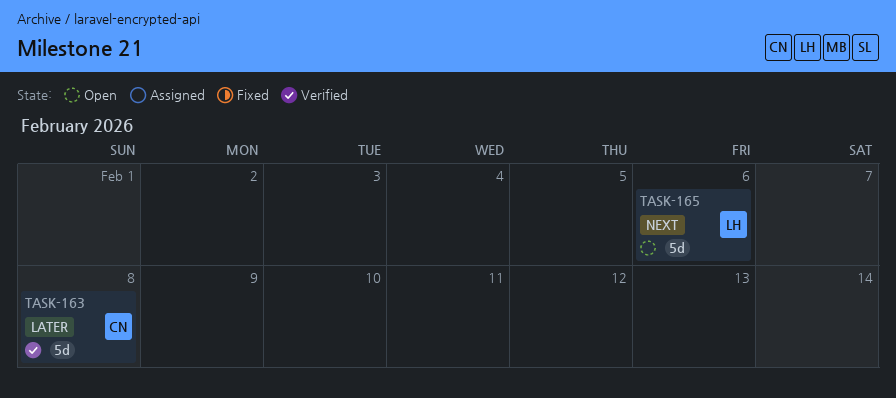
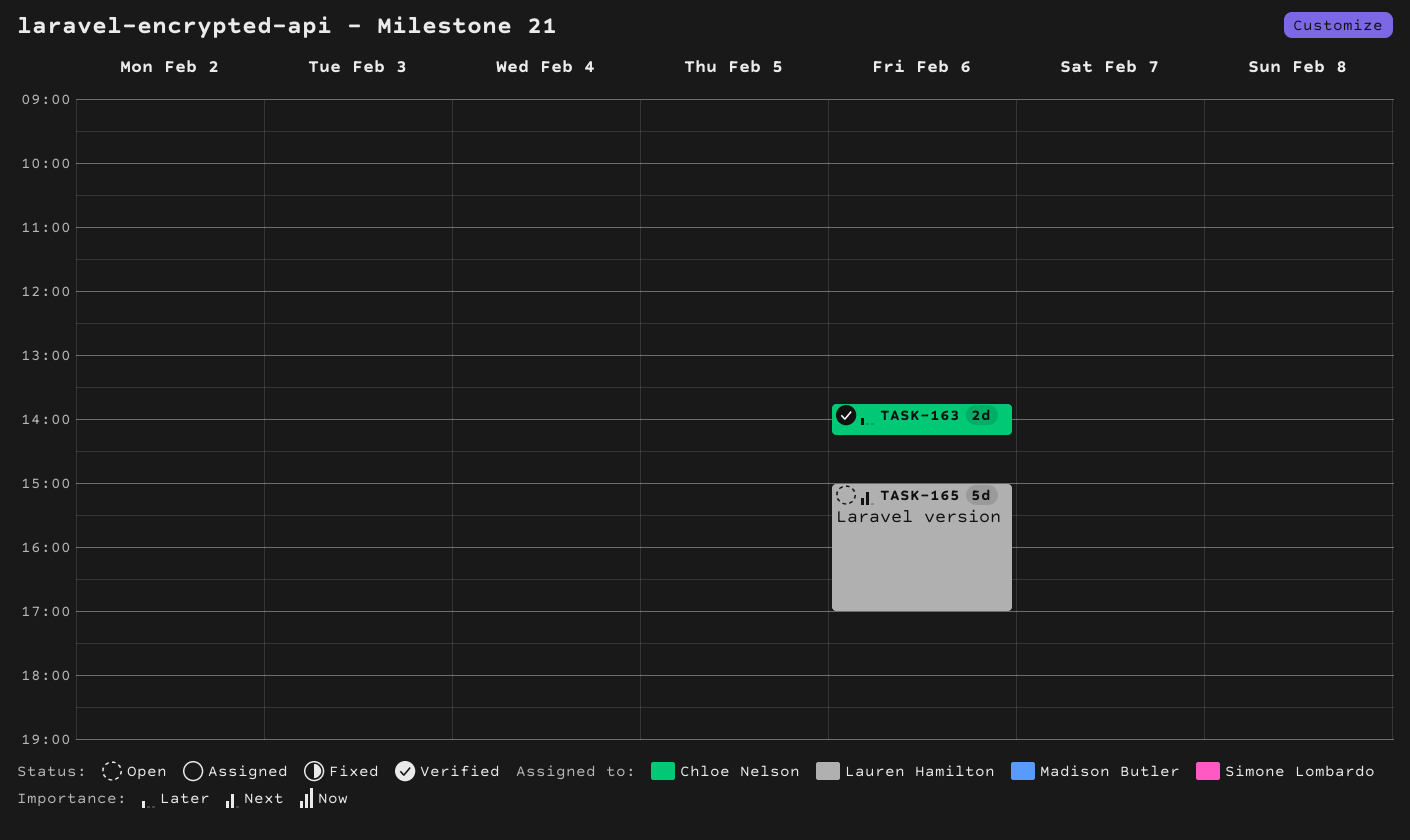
TASK-163, estimate: 5d -> 2d
TASK-163, day: Feb 8 -> Feb 6

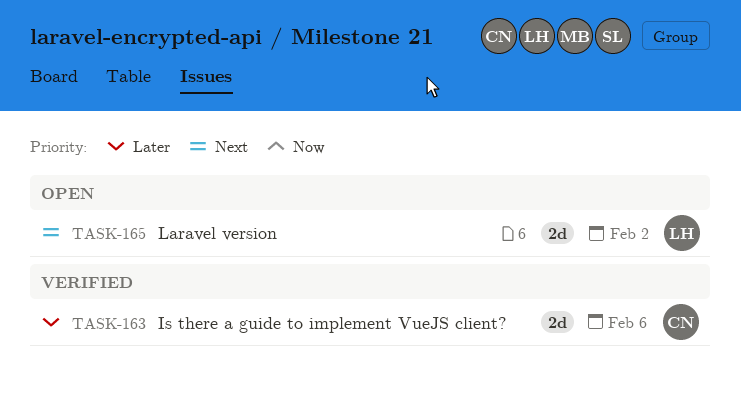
TASK-165, estimate: 5d -> 2d
TASK-165, day: Feb 6 -> Feb 2

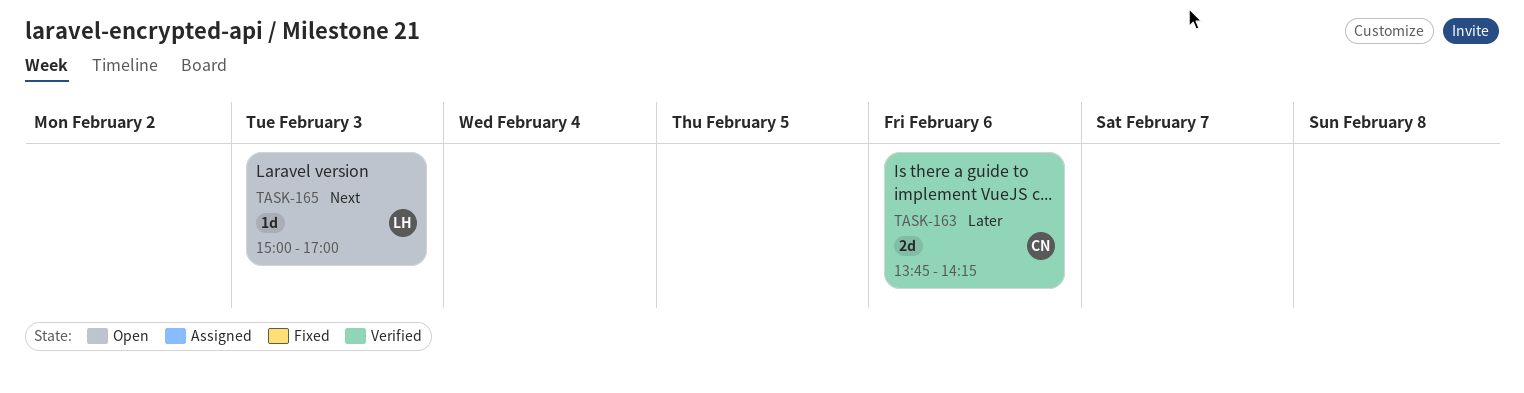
TASK-165, estimate: 2d -> 1d
TASK-165, day: Feb 2 -> Feb 3

